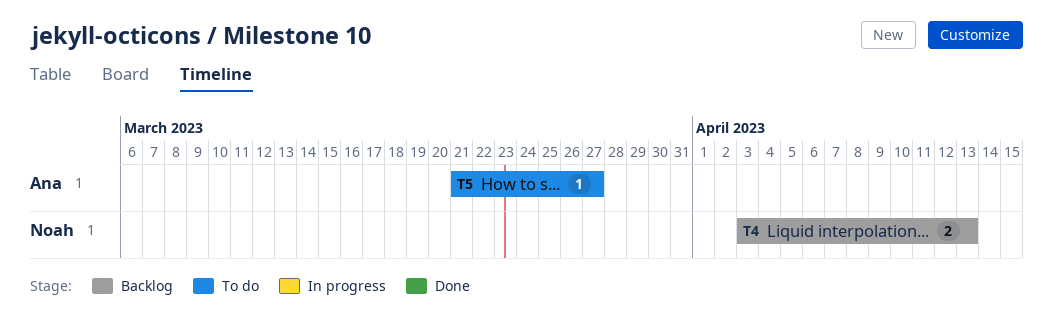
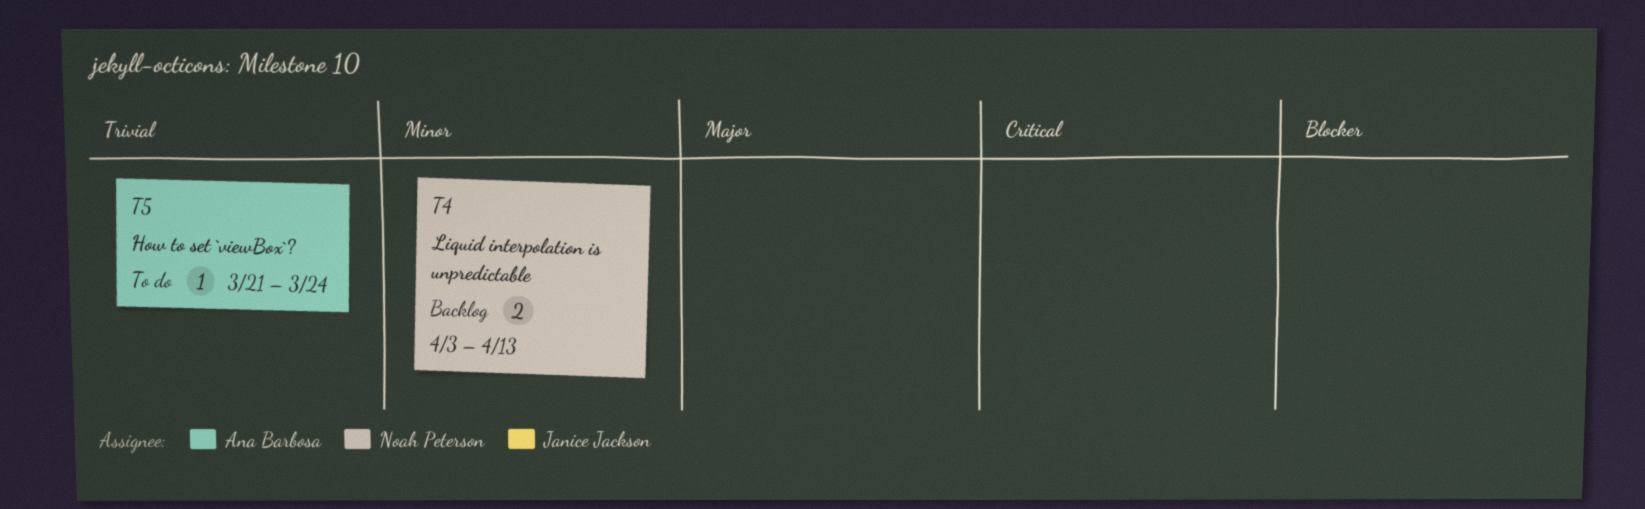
T5, due: Mar 27 -> Mar 24

